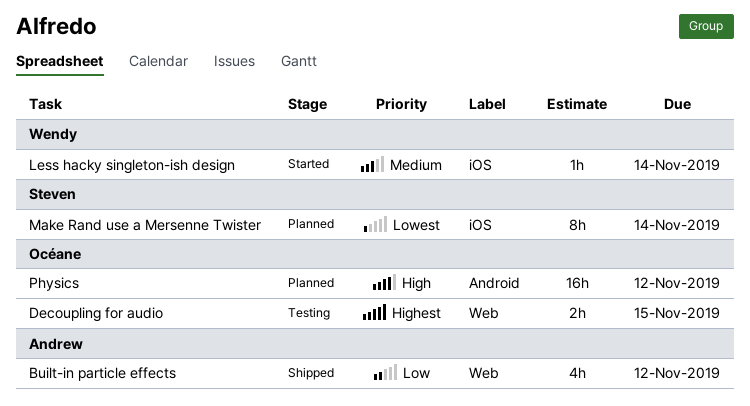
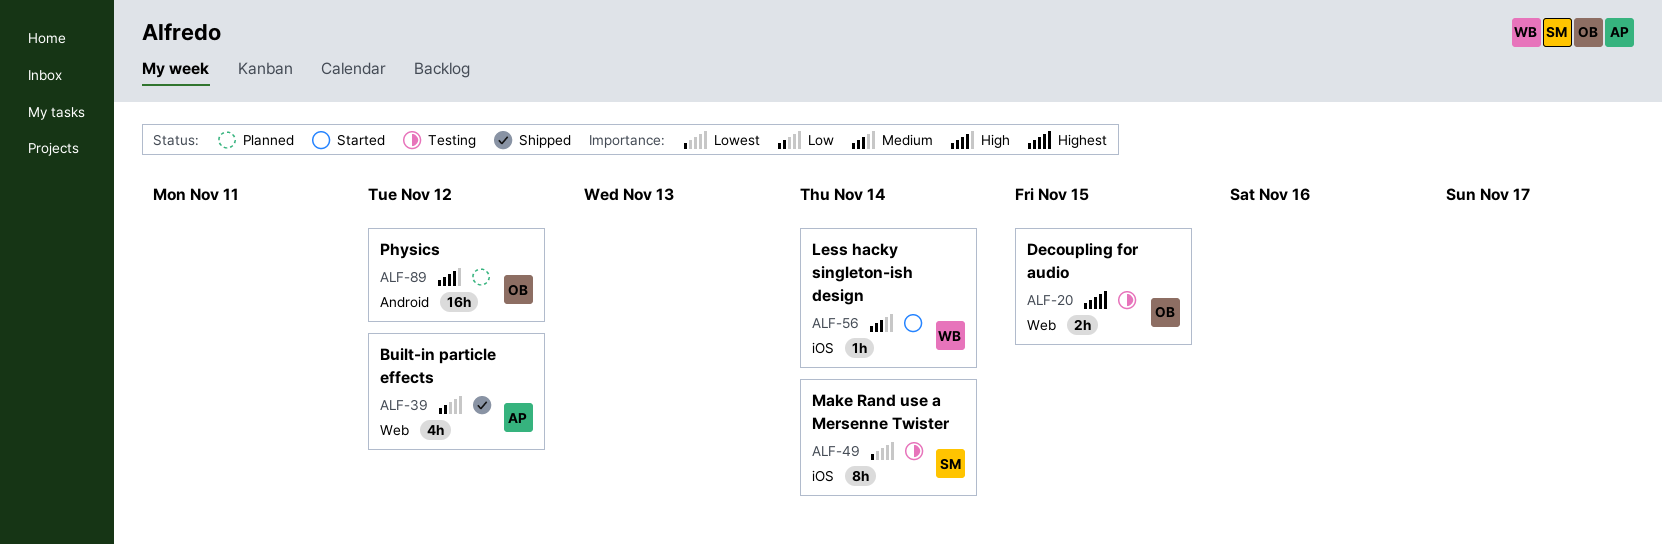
Make Rand use a Mersenne Twister, status: Planned -> Testing

